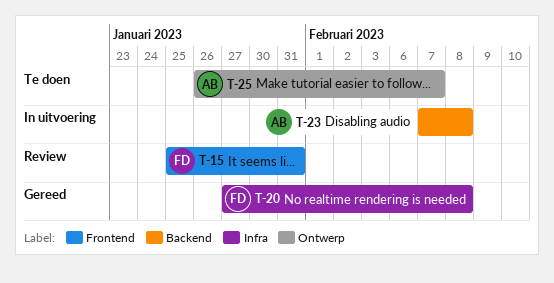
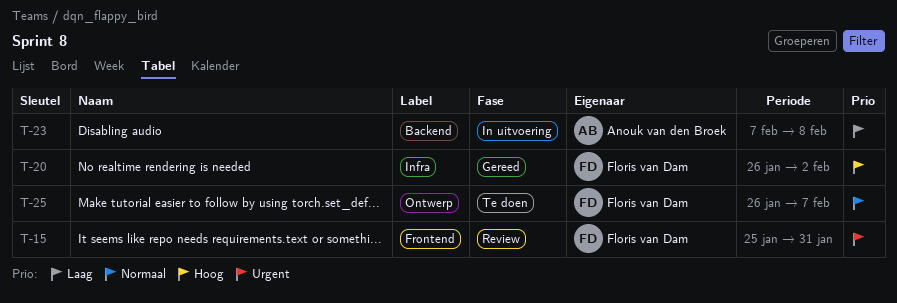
T-20, start: Jan 27 -> Jan 26
T-20, due: Feb 8 -> Feb 2
T-25, owner: Anouk van den Broek -> Floris van Dam

